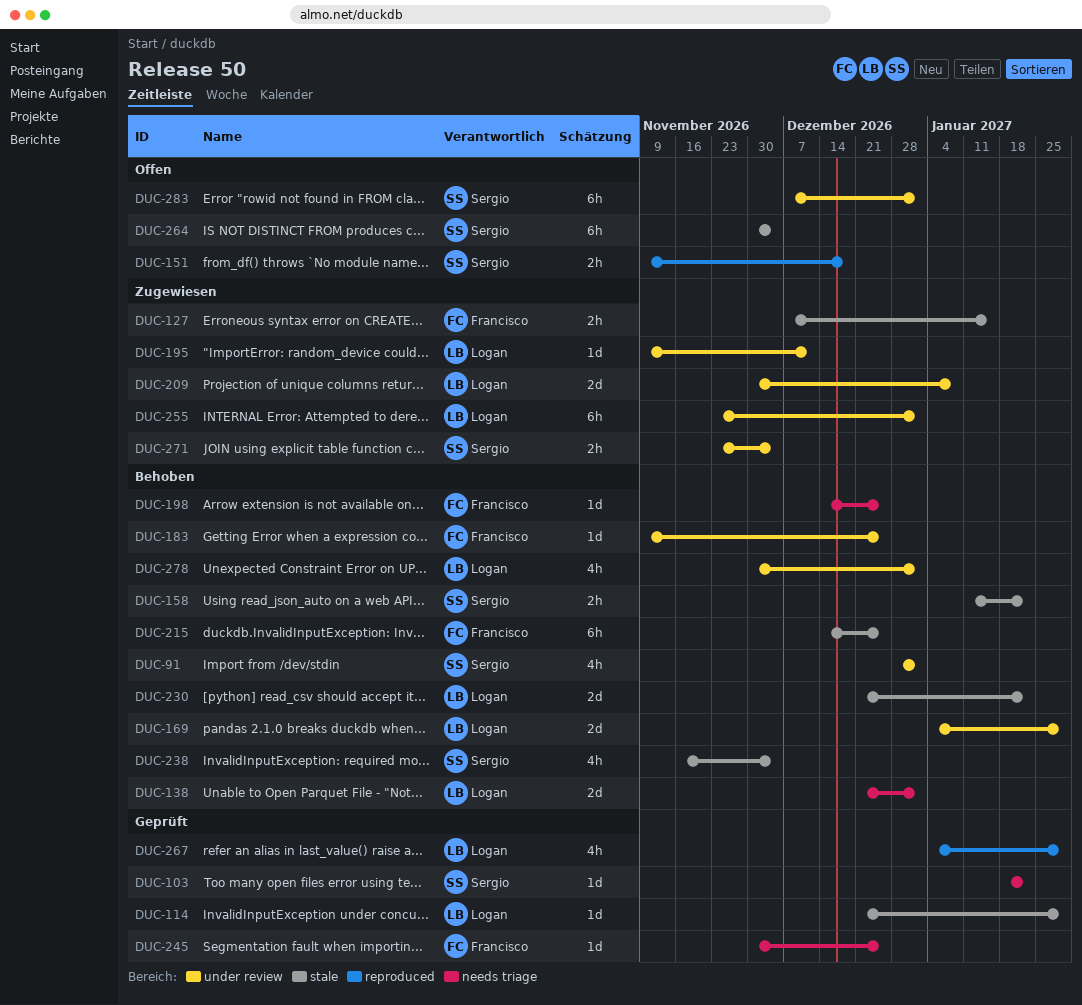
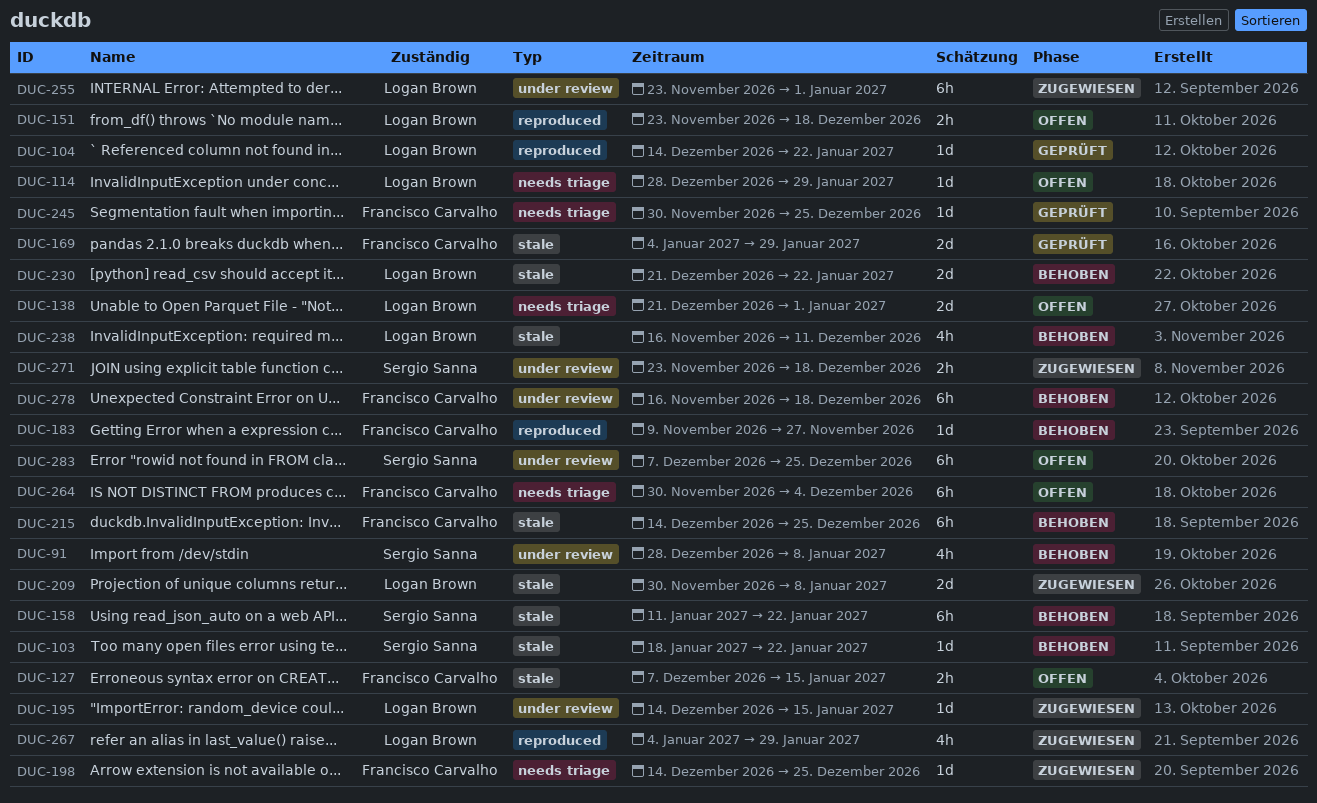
DUC-91, due: Jan 1 -> Jan 8
DUC-103, status: Geprüft -> Behoben
DUC-103, label: needs triage -> stale
DUC-104: none -> present
DUC-114, status: Geprüft -> Offen
DUC-114, label: stale -> needs triage
DUC-114, start: Dec 21 -> Dec 28
DUC-127, status: Zugewiesen -> Offen
DUC-138, status: Behoben -> Offen
DUC-151, owner: Sergio Sanna -> Logan Brown
DUC-151, start: Nov 9 -> Nov 23
DUC-158, estimate: 2h -> 6h
DUC-169, status: Behoben -> Geprüft
DUC-169, owner: Logan Brown -> Francisco Carvalho
DUC-169, label: under review -> stale
DUC-183, label: under review -> reproduced
DUC-183, due: Dec 25 -> Nov 27
DUC-195, start: Nov 9 -> Dec 14
DUC-195, due: Dec 11 -> Jan 15
DUC-198, status: Behoben -> Zugewiesen
DUC-209, label: under review -> stale
DUC-238, owner: Sergio Sanna -> Logan Brown
DUC-238, due: Dec 4 -> Dec 11
DUC-264, owner: Sergio Sanna -> Francisco Carvalho
DUC-264, label: stale -> needs triage
DUC-267, status: Geprüft -> Zugewiesen
DUC-271, due: Dec 4 -> Dec 18
DUC-278, owner: Logan Brown -> Francisco Carvalho
DUC-278, estimate: 4h -> 6h
DUC-278, start: Nov 30 -> Nov 16
DUC-278, due: Jan 1 -> Dec 18
DUC-283, due: Jan 1 -> Dec 25

